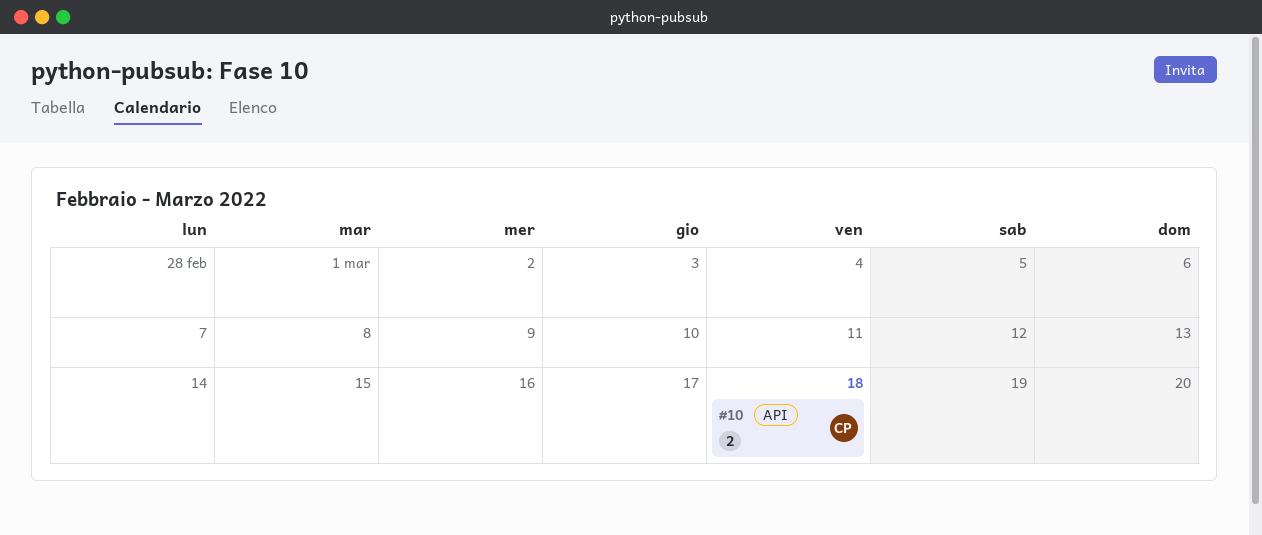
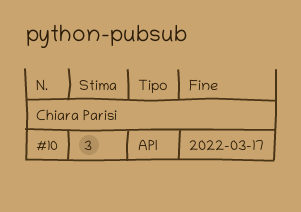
#10, estimate: 2 -> 3
#10, due: Mar 18 -> Mar 17

